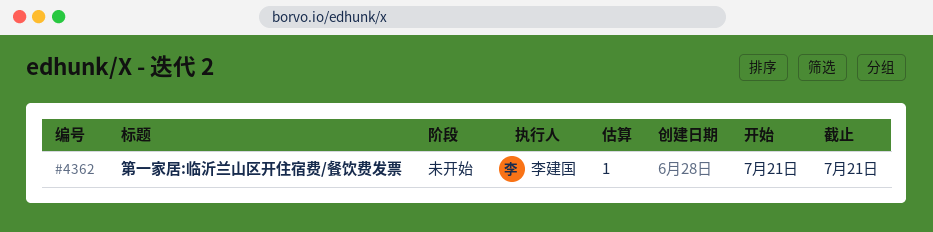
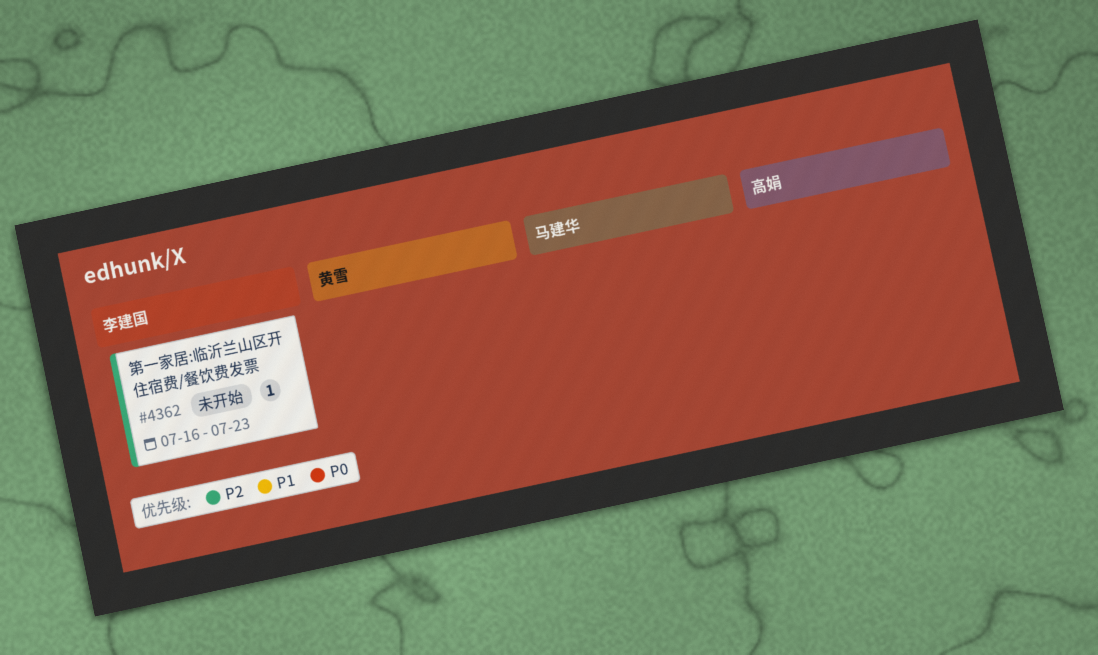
#4362, start: Jul 21 -> Jul 16
#4362, due: Jul 21 -> Jul 23

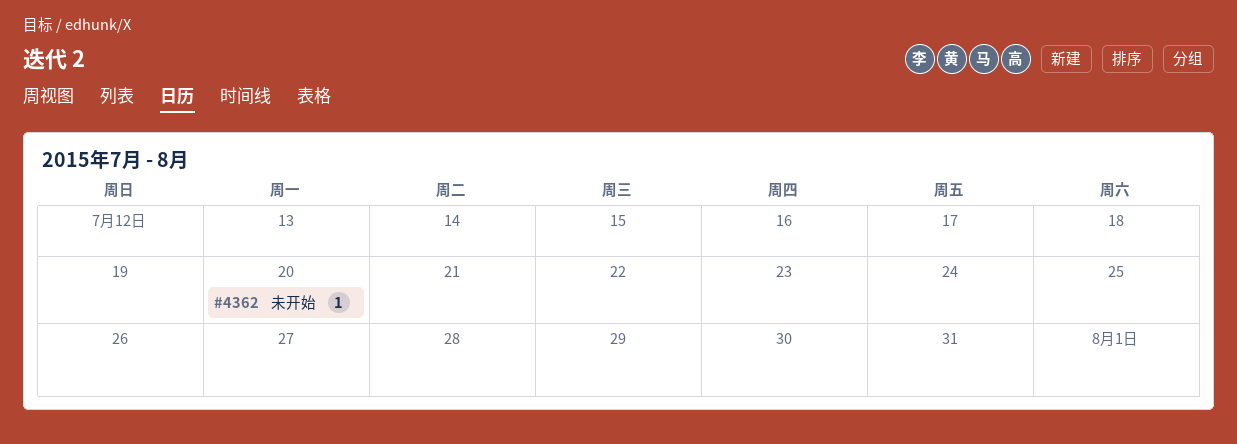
#4362, due: Jul 23 -> Jul 20

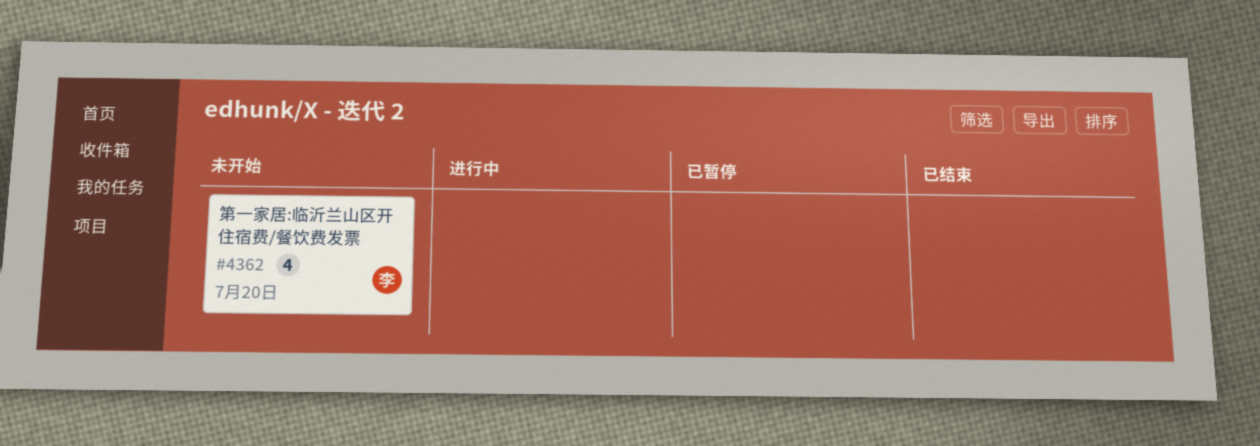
#4362, estimate: 1 -> 4

